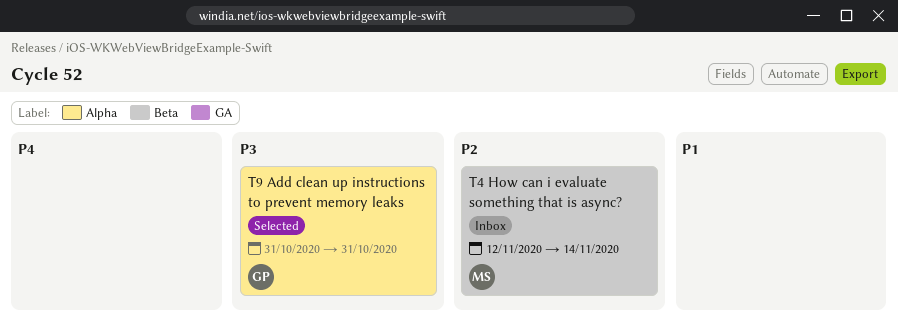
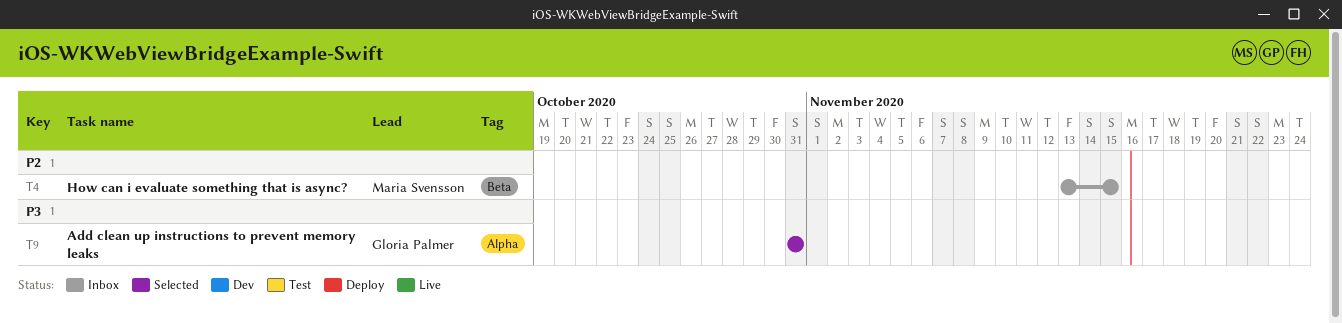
T4, start: Nov 12 -> Nov 13
T4, due: Nov 14 -> Nov 15

